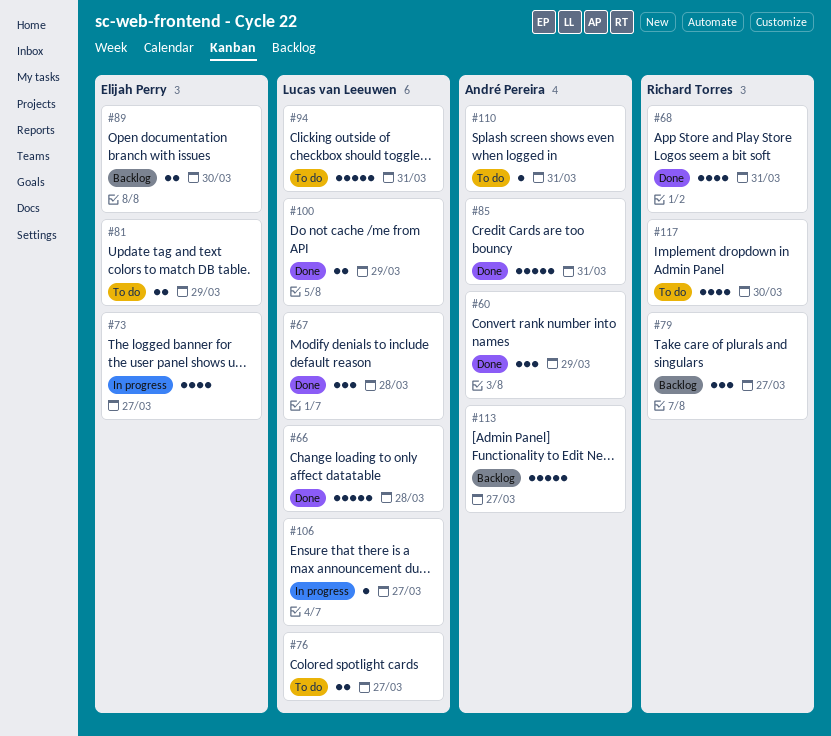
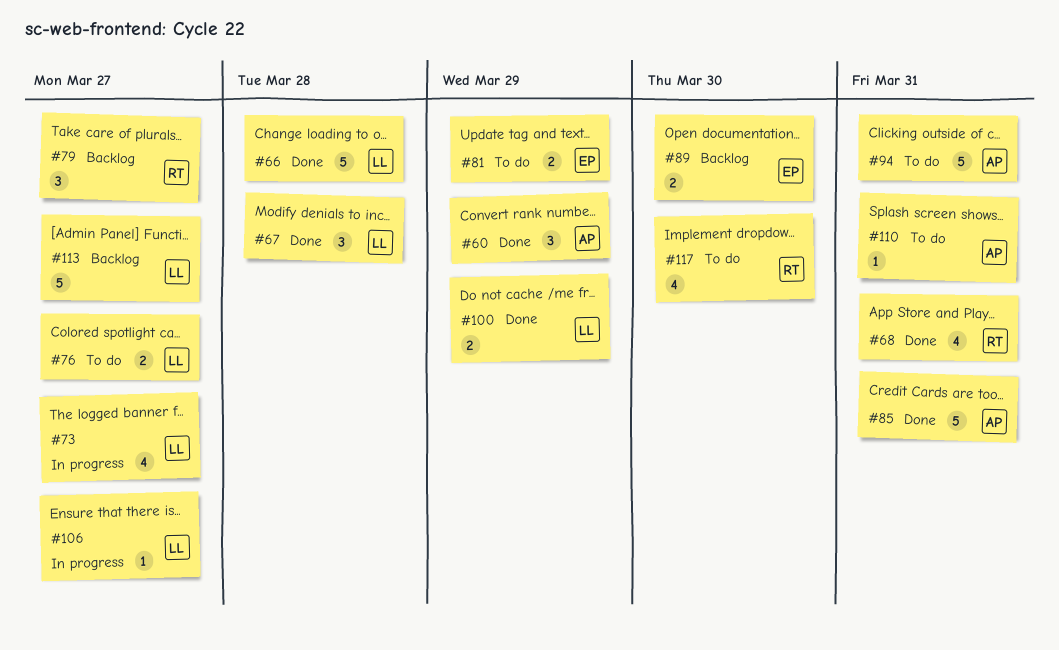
#73, owner: Elijah Perry -> Lucas van Leeuwen
#94, owner: Lucas van Leeuwen -> André Pereira
#113, owner: André Pereira -> Lucas van Leeuwen

